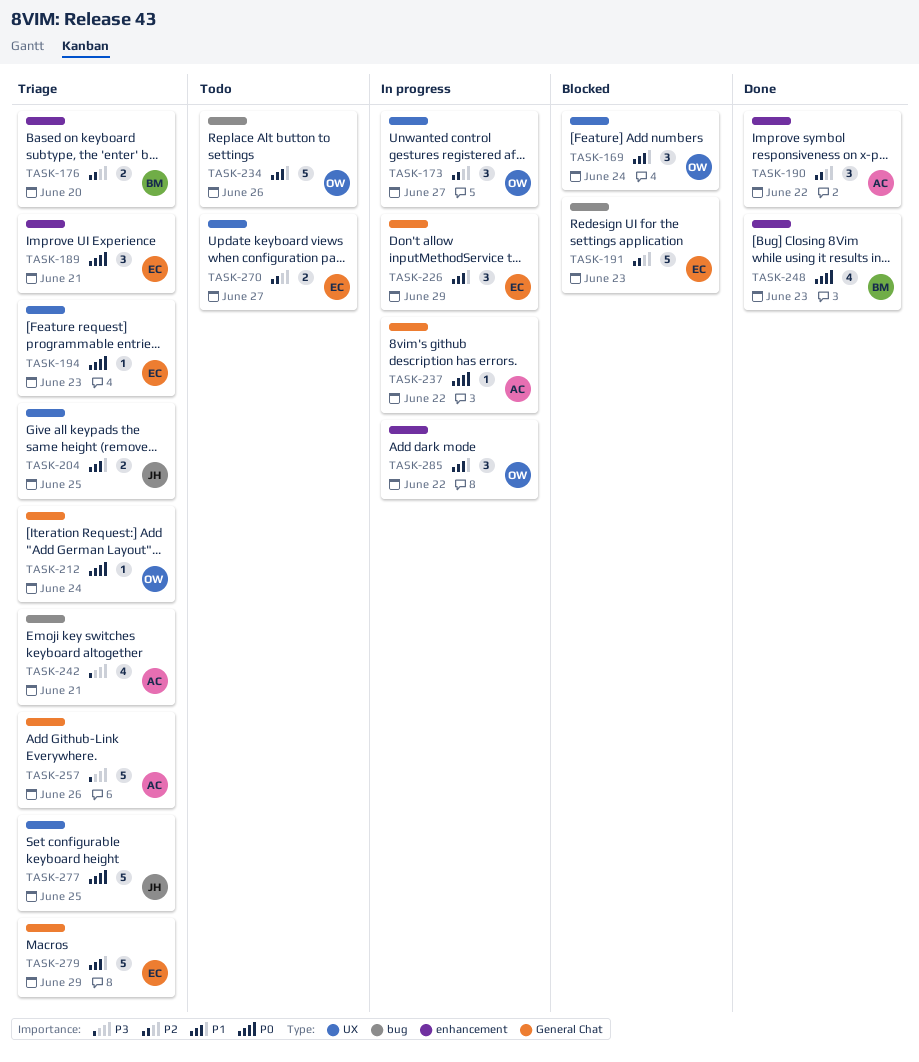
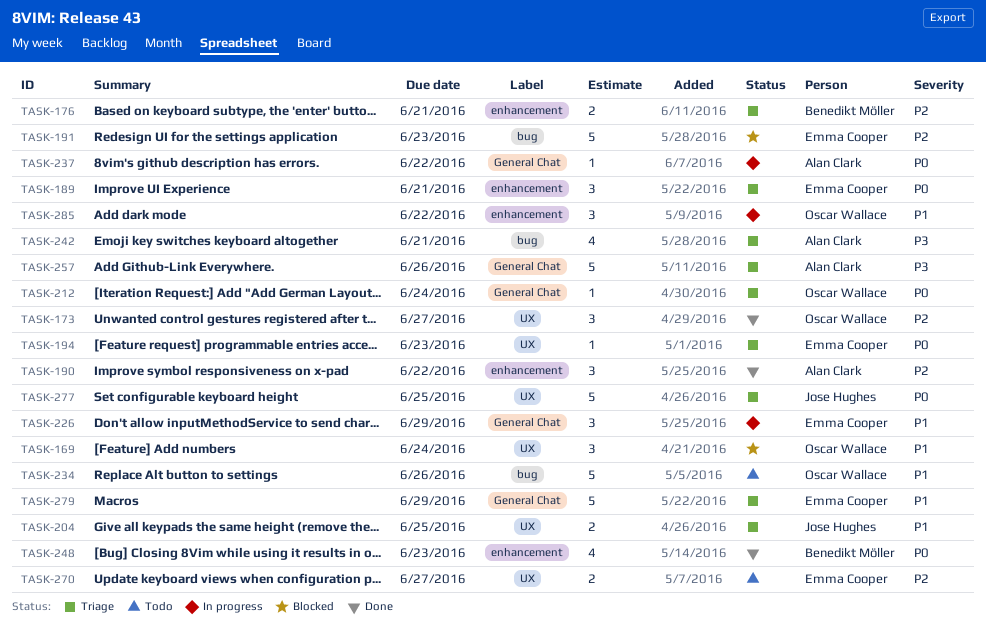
TASK-173, status: In progress -> Done
TASK-176, due: Jun 20 -> Jun 21

